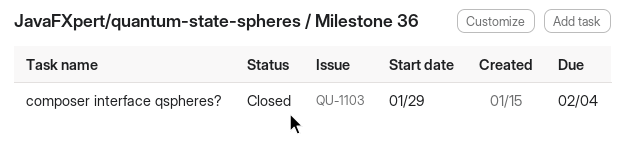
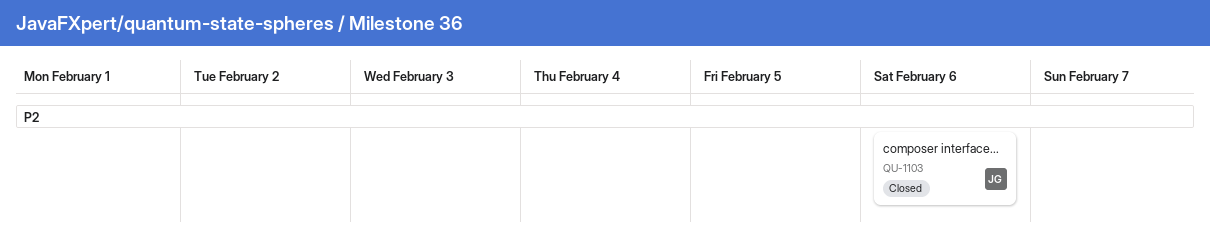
QU-1103, due: Feb 4 -> Feb 6

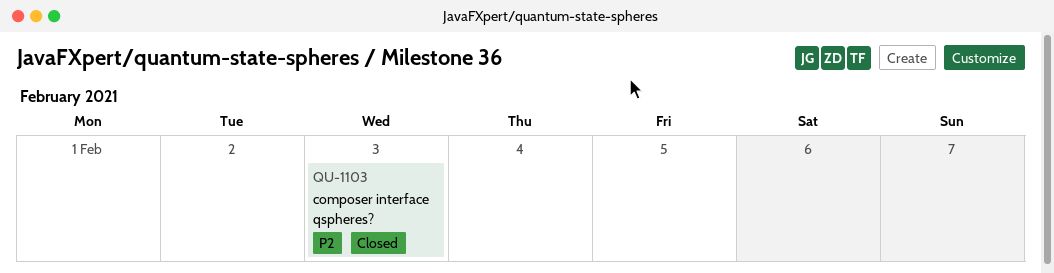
QU-1103, due: Feb 6 -> Feb 3

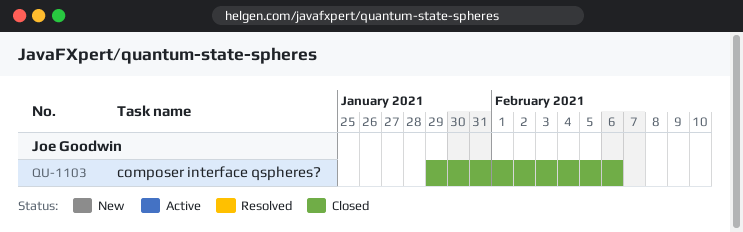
QU-1103, due: Feb 3 -> Feb 6

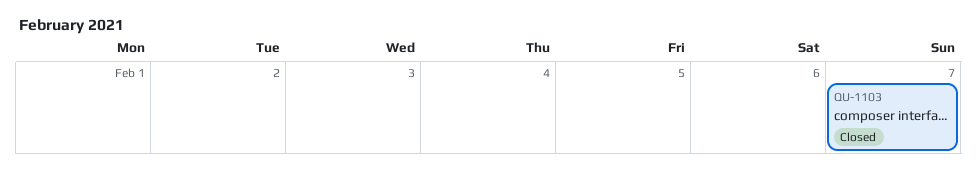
QU-1103, due: Feb 6 -> Feb 7

